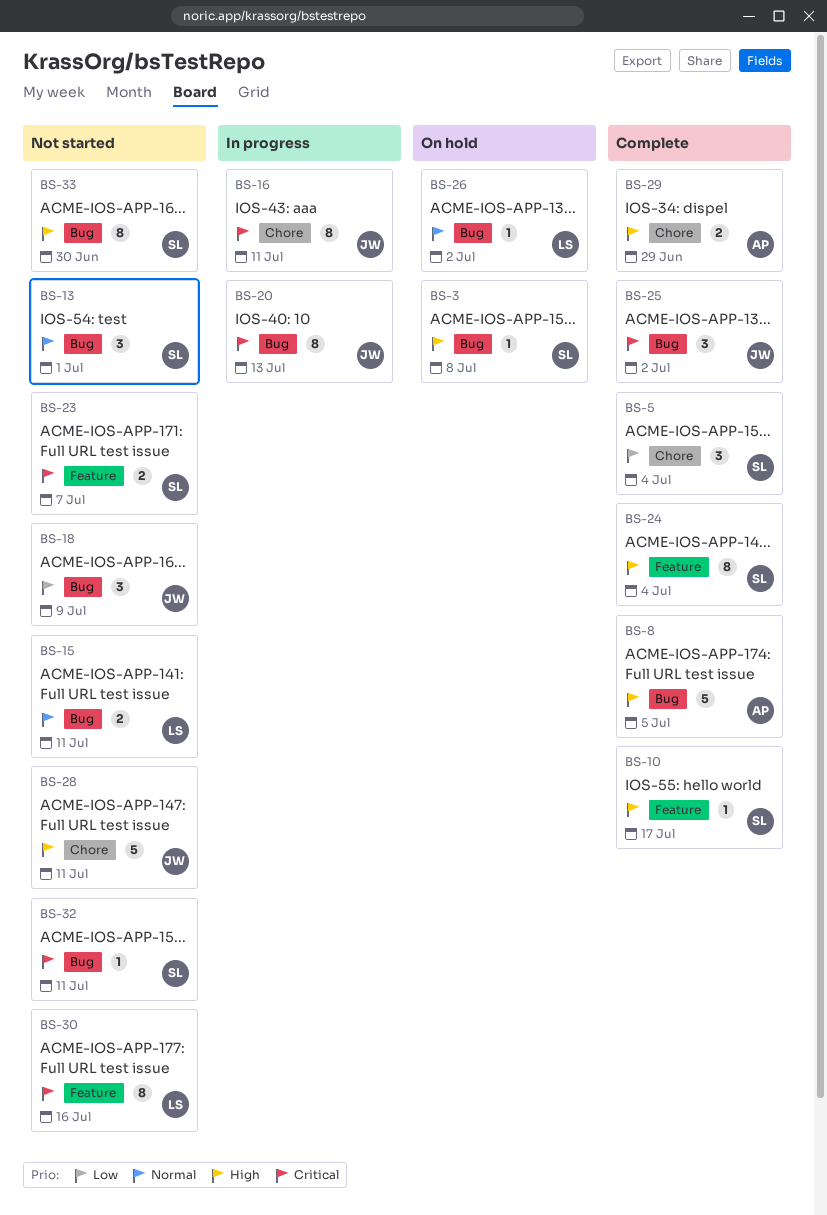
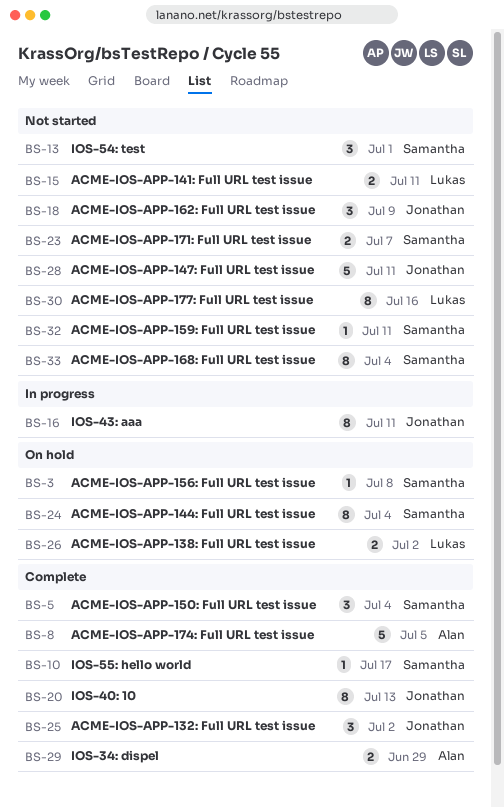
BS-20, status: In progress -> Complete
BS-24, status: Complete -> On hold
BS-26, estimate: 1 -> 2
BS-33, due: Jun 30 -> Jul 4

